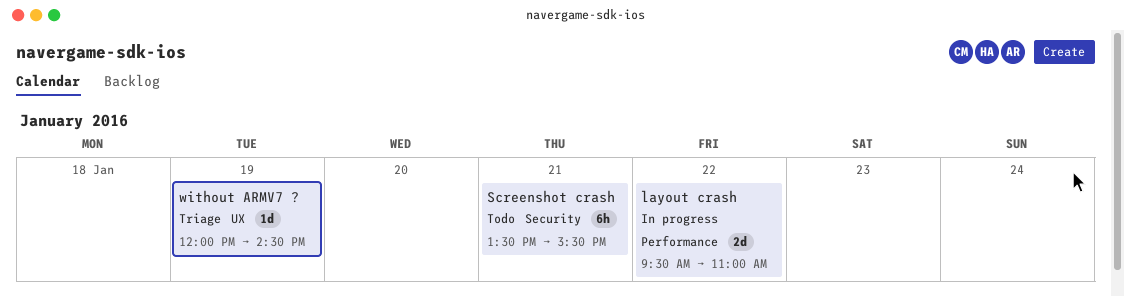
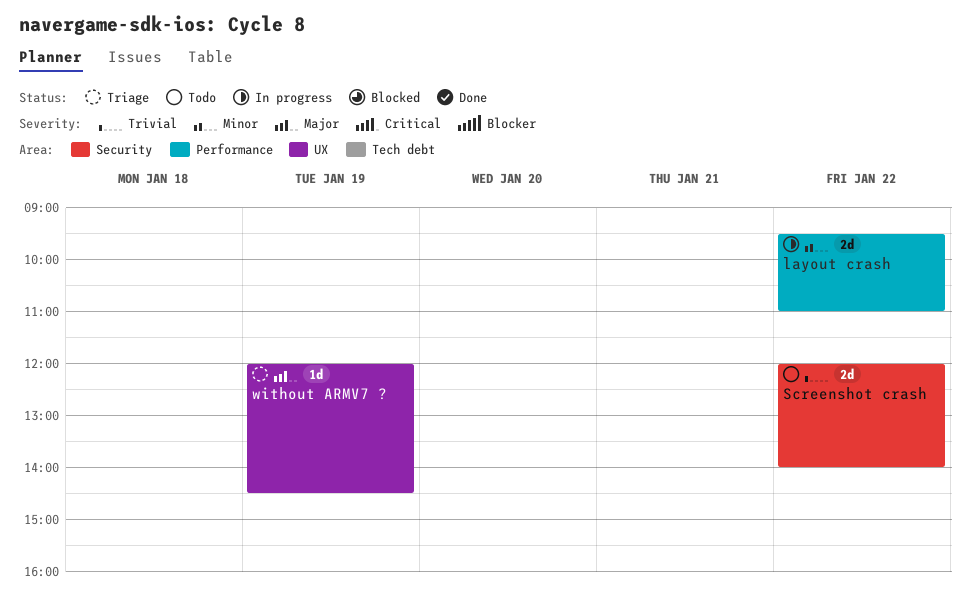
Screenshot crash, estimate: 6h -> 2d
Screenshot crash, day: Jan 21 -> Jan 22
Screenshot crash, begins: 13:30 -> 12:00
Screenshot crash, ends: 15:30 -> 14:00

